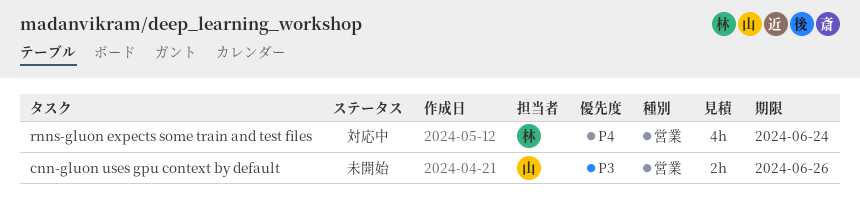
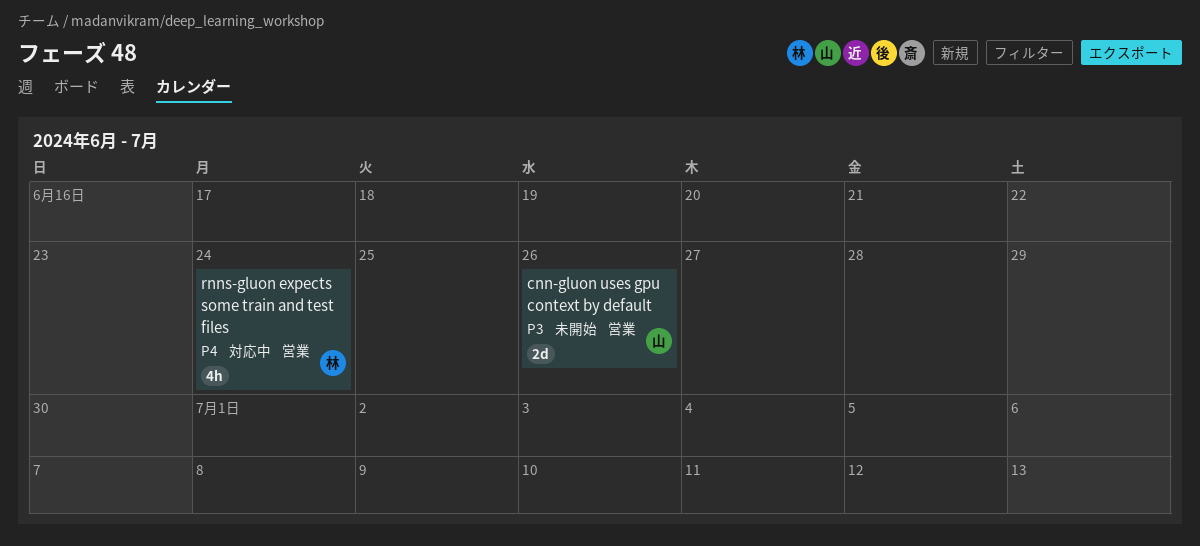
cnn-gluon uses gpu context by default, estimate: 2h -> 2d

